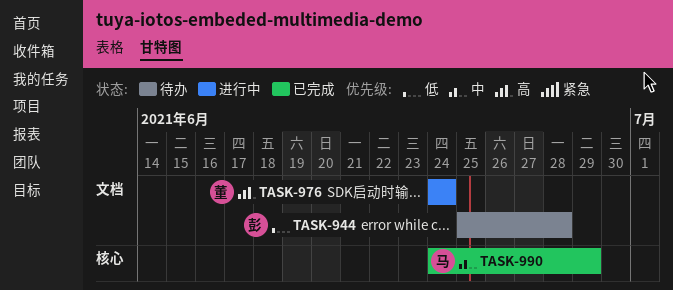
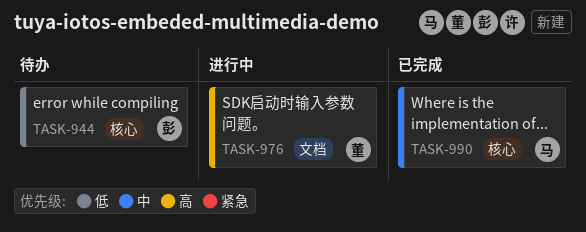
TASK-944, label: 文档 -> 核心

